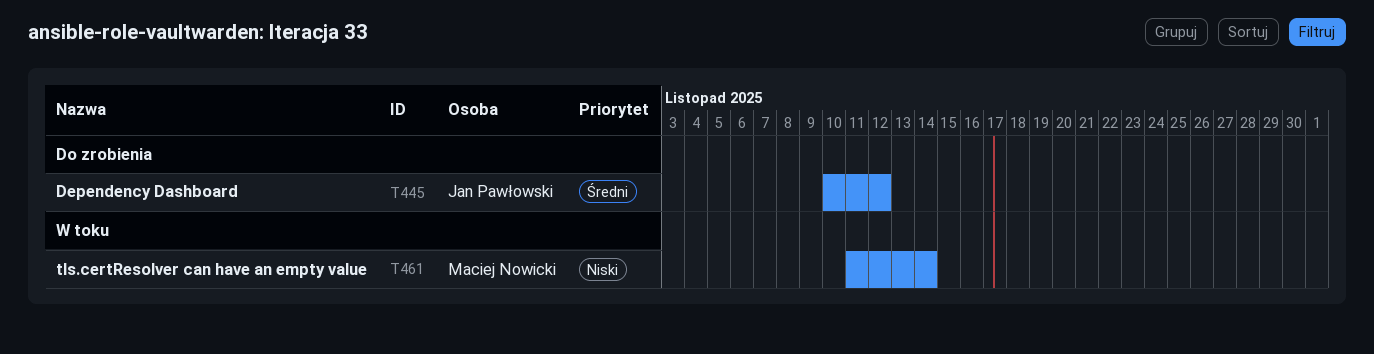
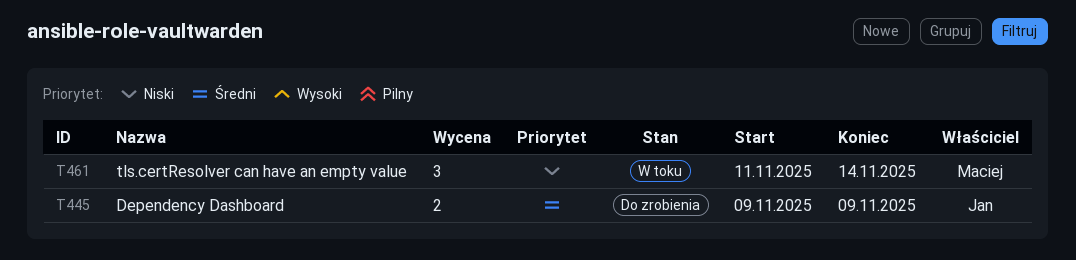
T445, start: Nov 10 -> Nov 9
T445, due: Nov 12 -> Nov 9

